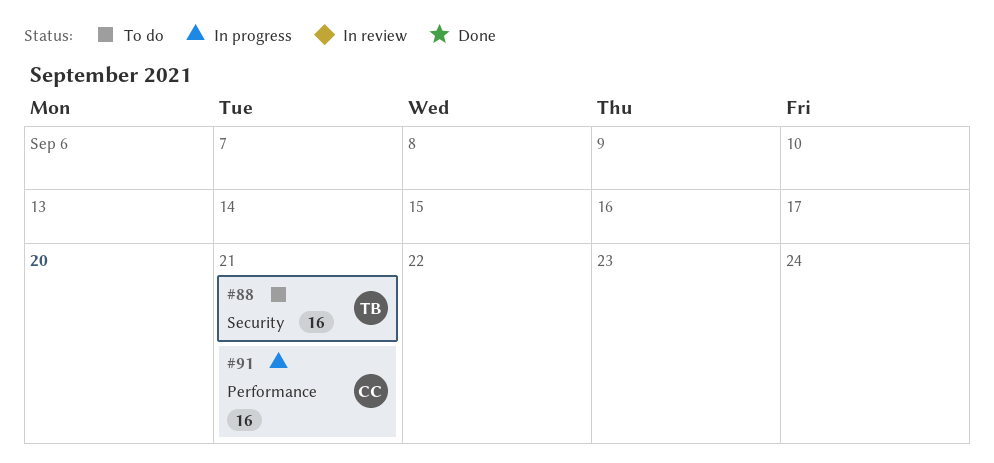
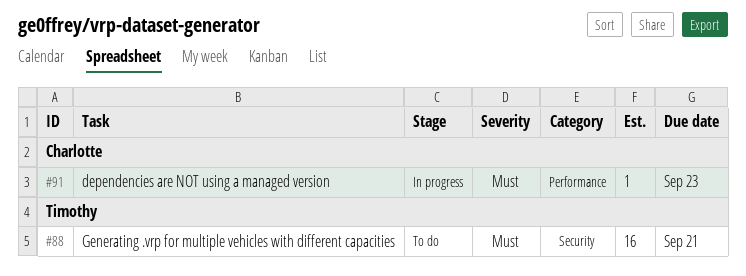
#91, estimate: 16 -> 1
#91, due: Sep 21 -> Sep 23

